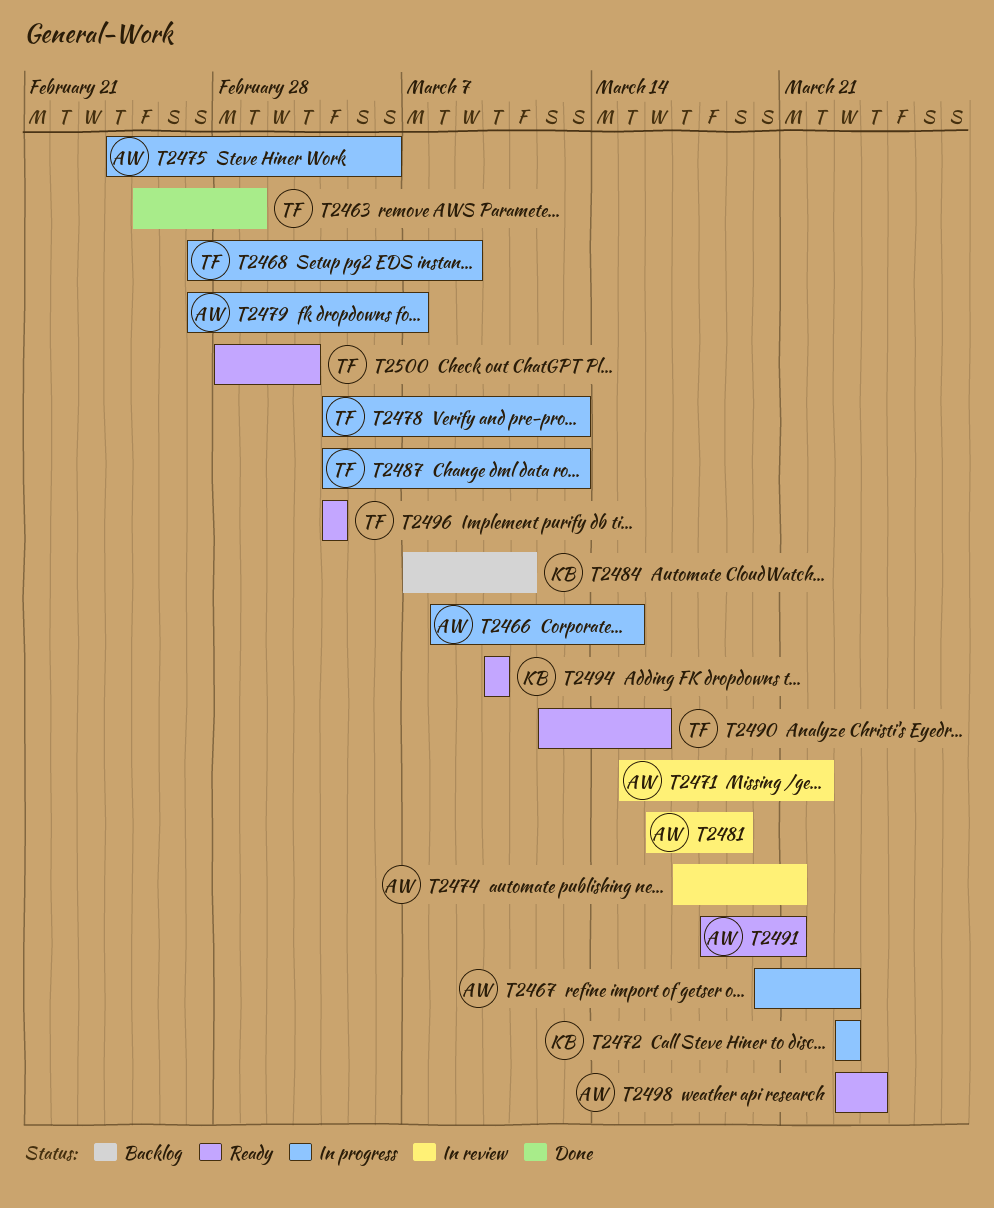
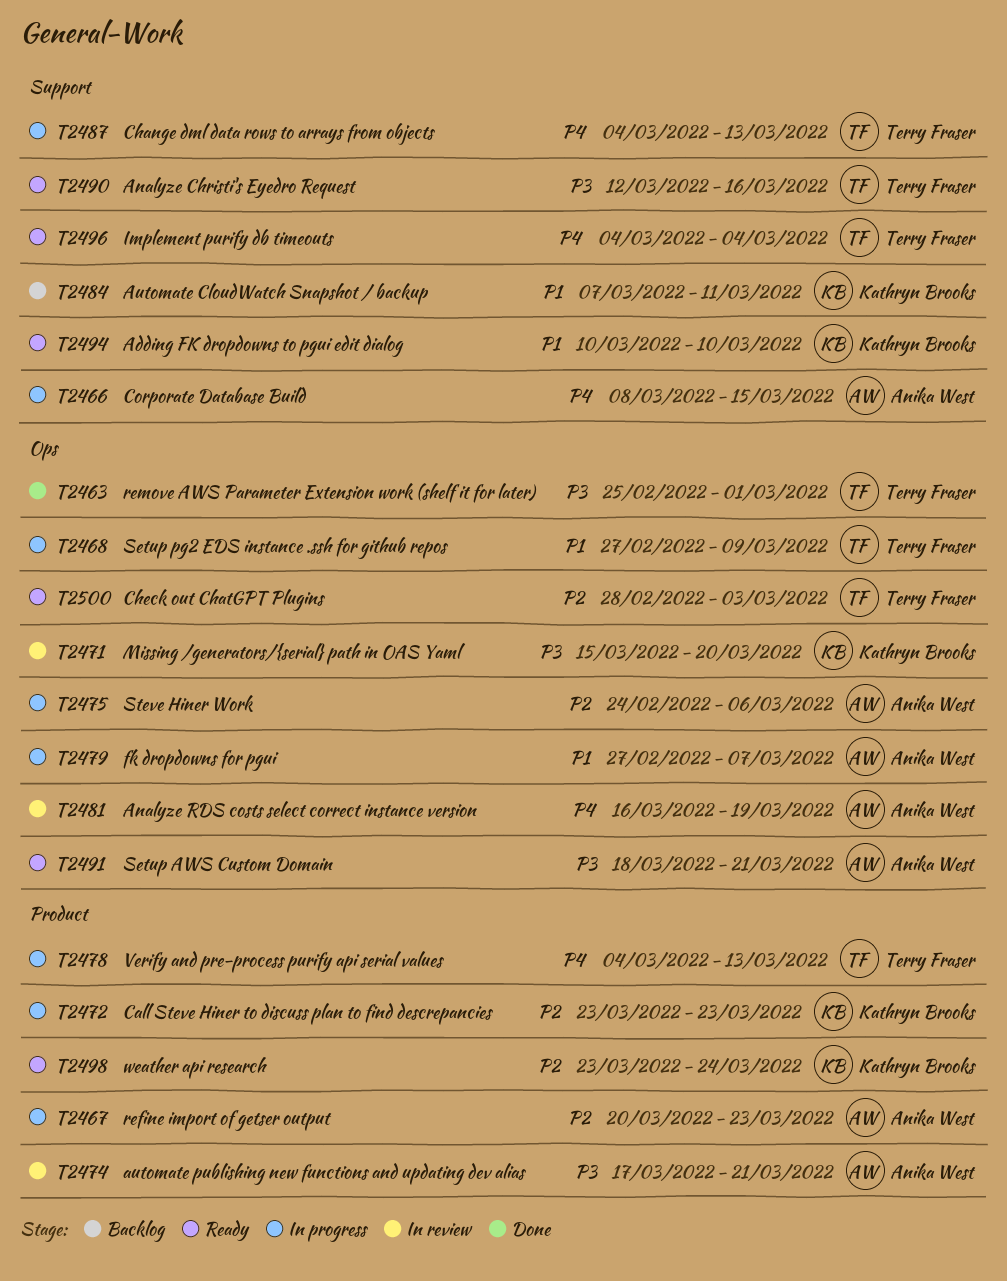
T2471, owner: Anika West -> Kathryn Brooks
T2471, due: Mar 22 -> Mar 20
T2498, owner: Anika West -> Kathryn Brooks

